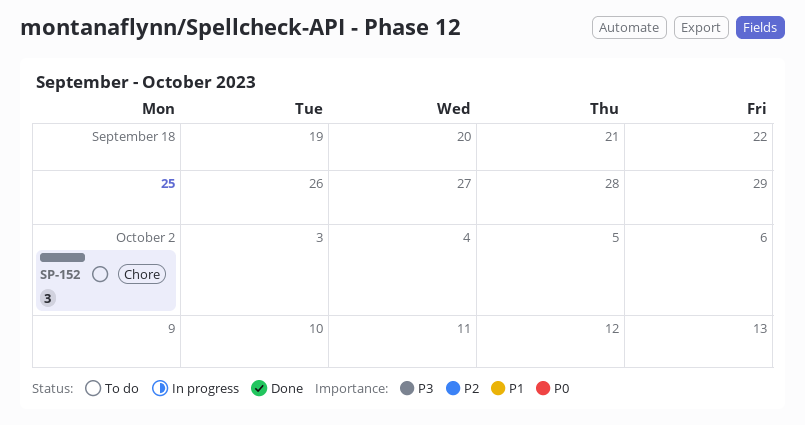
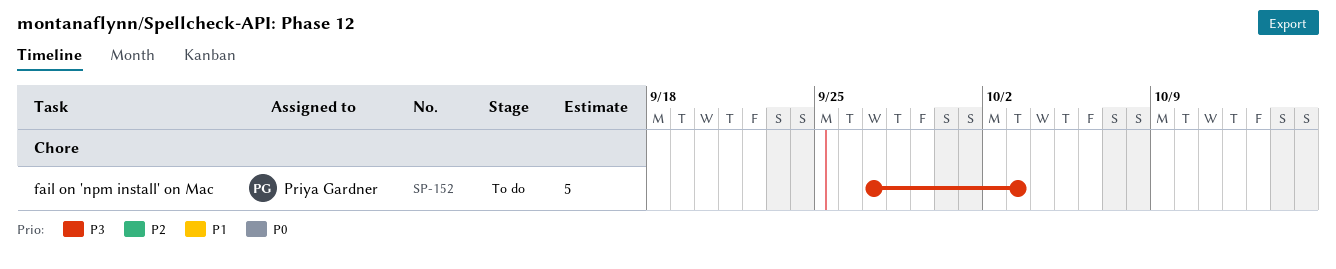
SP-152, estimate: 3 -> 5
SP-152, due: Oct 2 -> Oct 3

